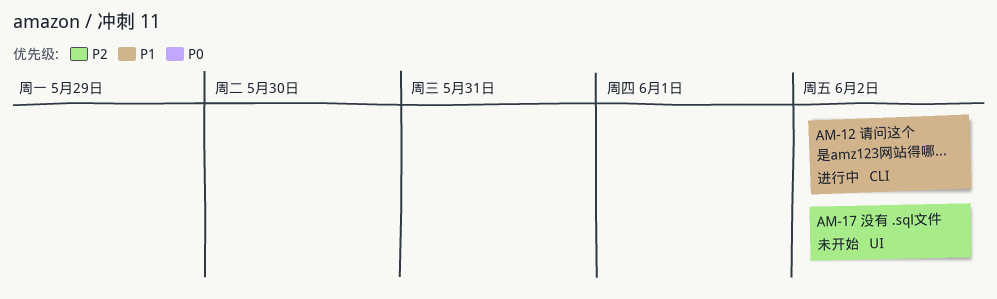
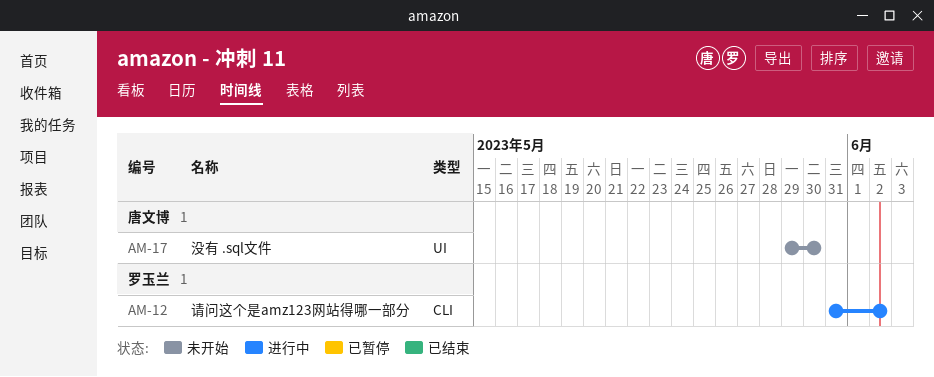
AM-17, due: Jun 2 -> May 30

